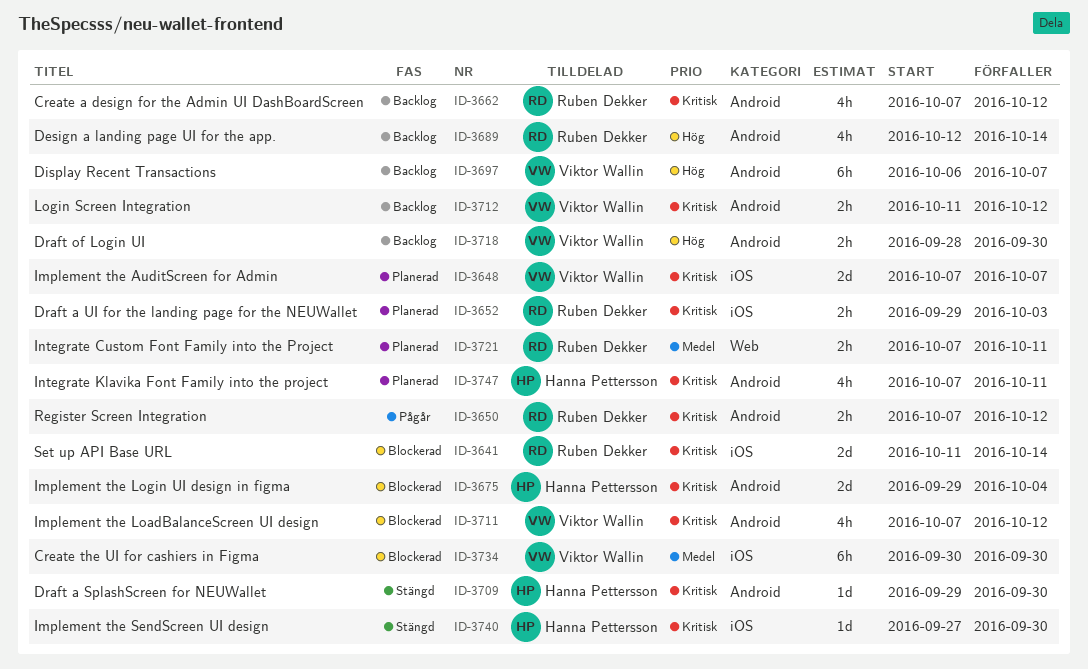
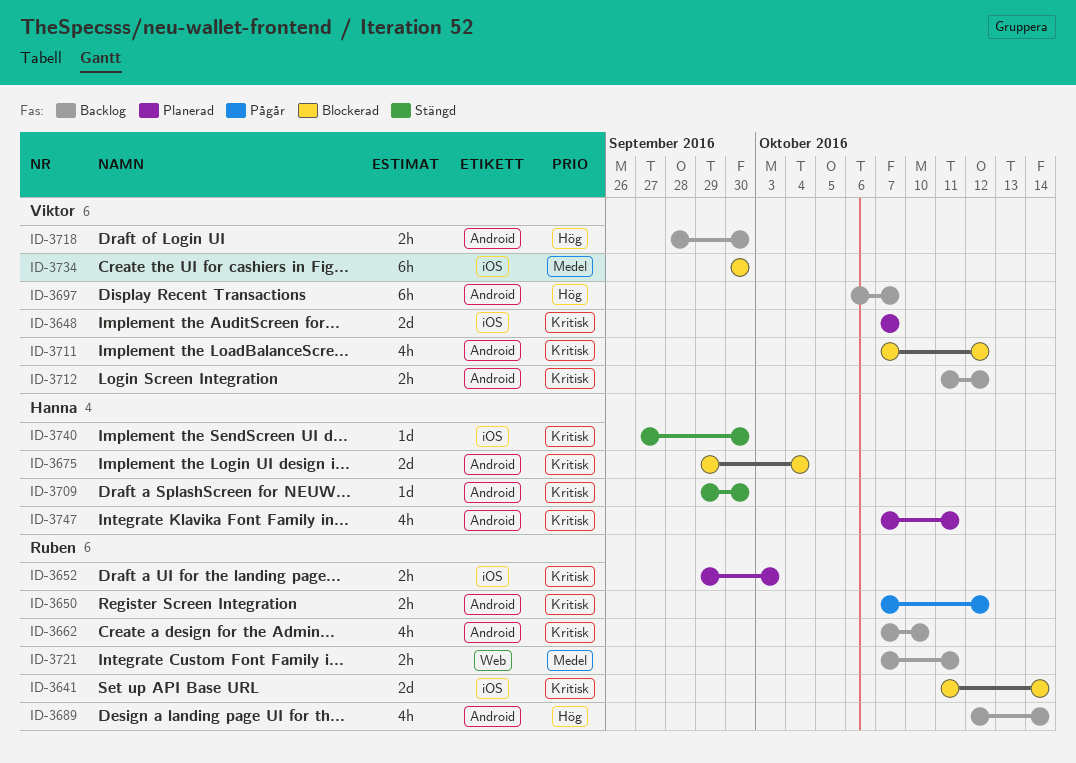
ID-3662, due: Oct 12 -> Oct 10
ID-3721, status: Planerad -> Backlog

